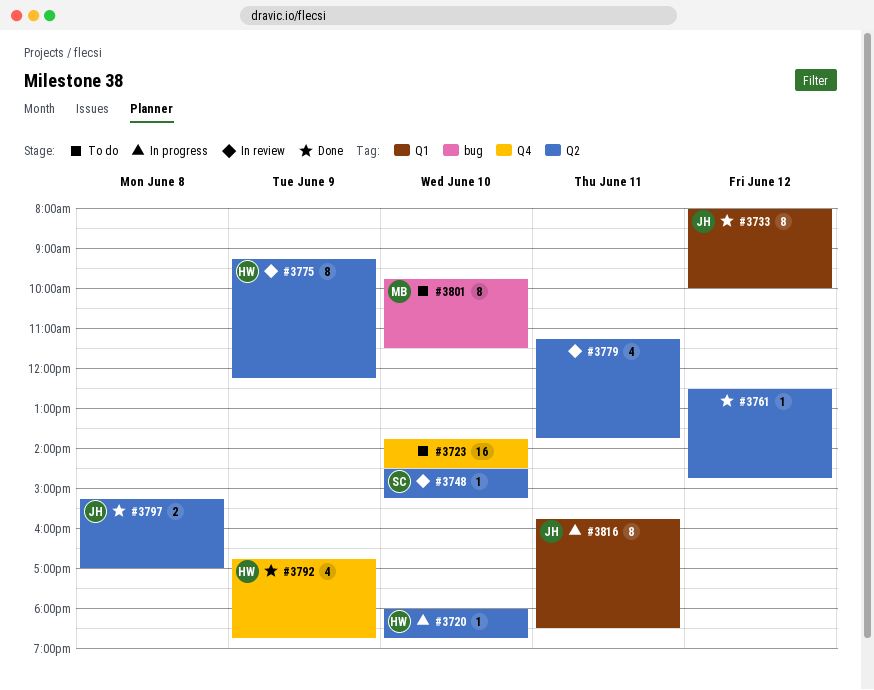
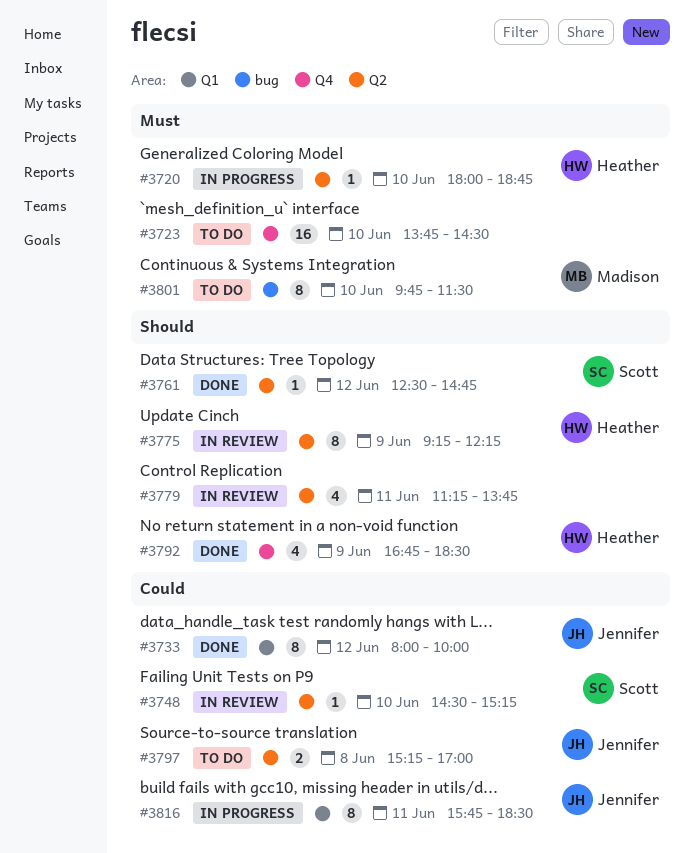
#3761, owner: none -> Scott
#3792, ends: 18:45 -> 18:30
#3797, status: Done -> To do

